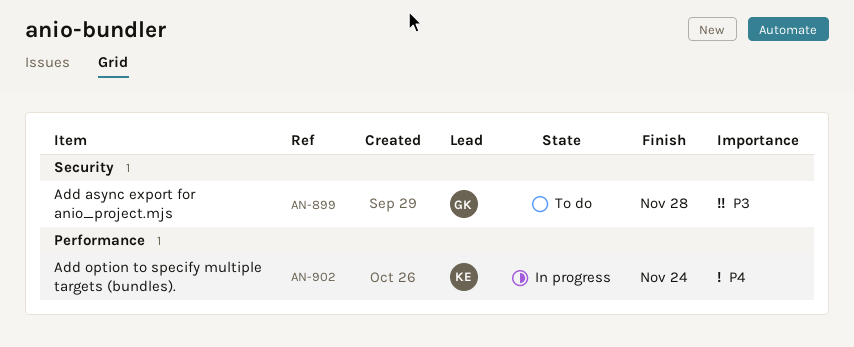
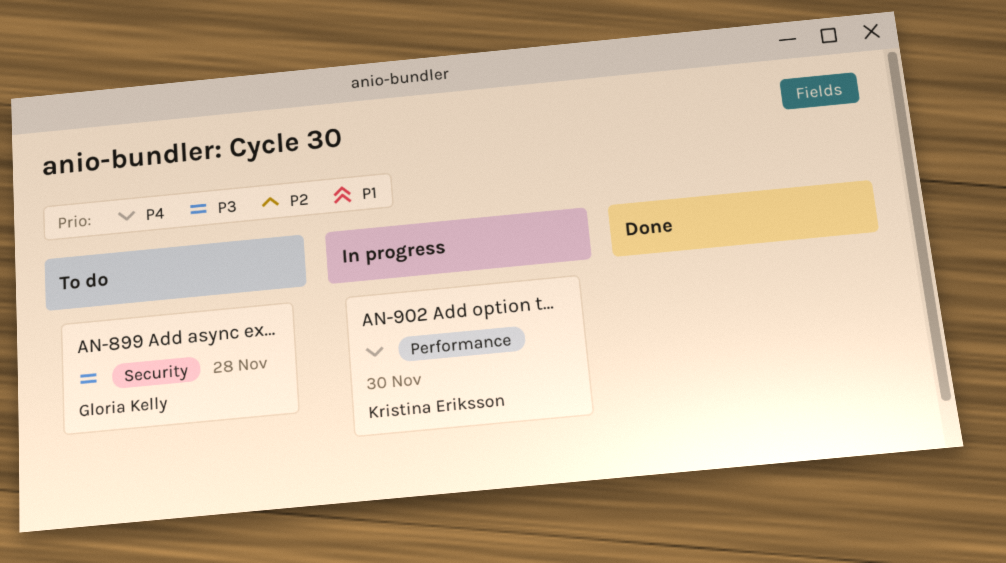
AN-902, due: Nov 24 -> Nov 30

